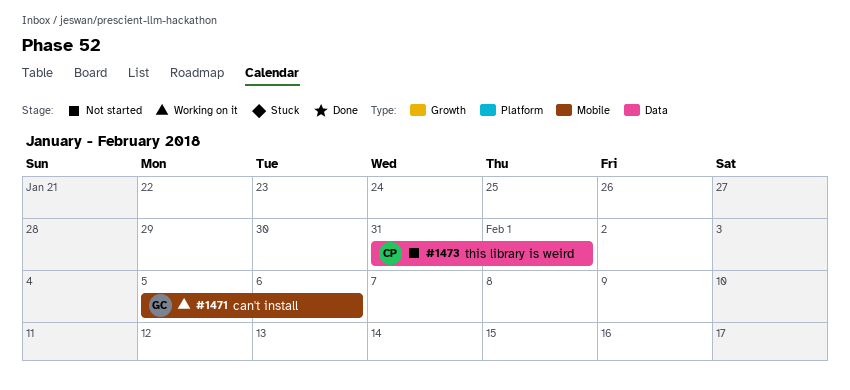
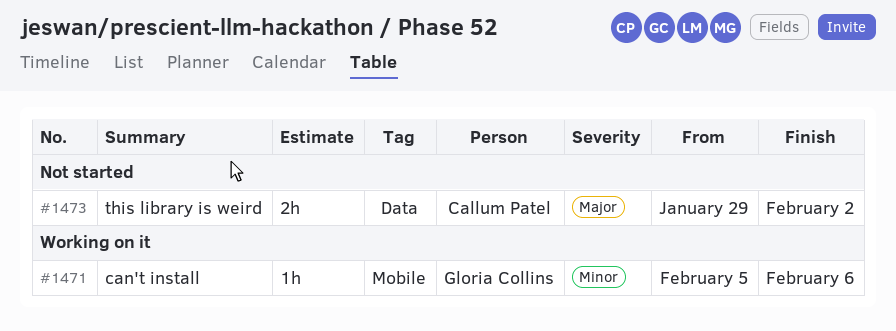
#1473, start: Jan 31 -> Jan 29
#1473, due: Feb 1 -> Feb 2

